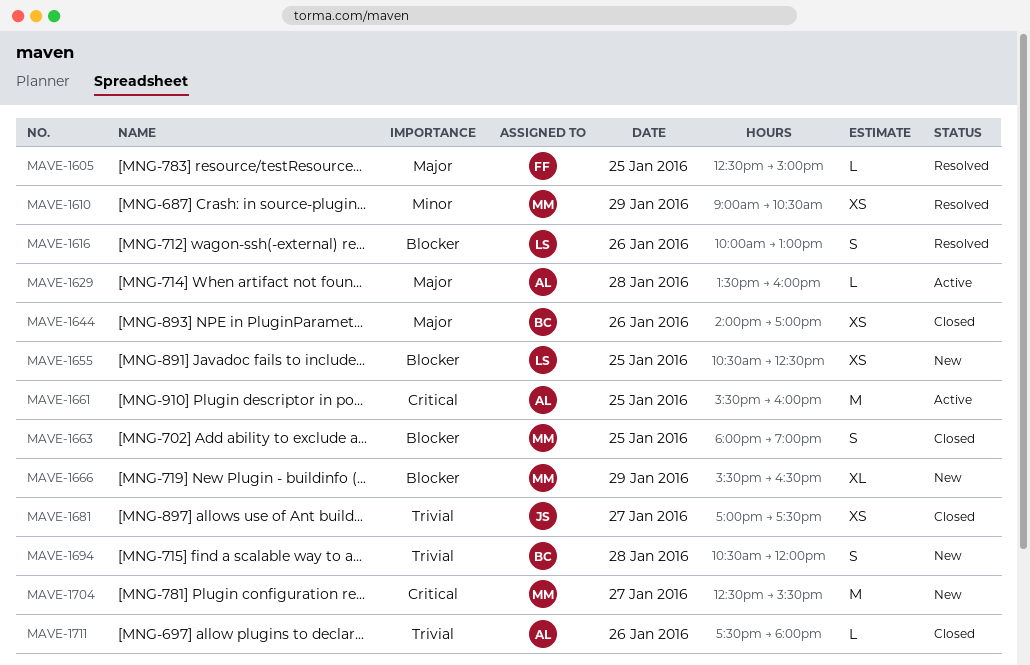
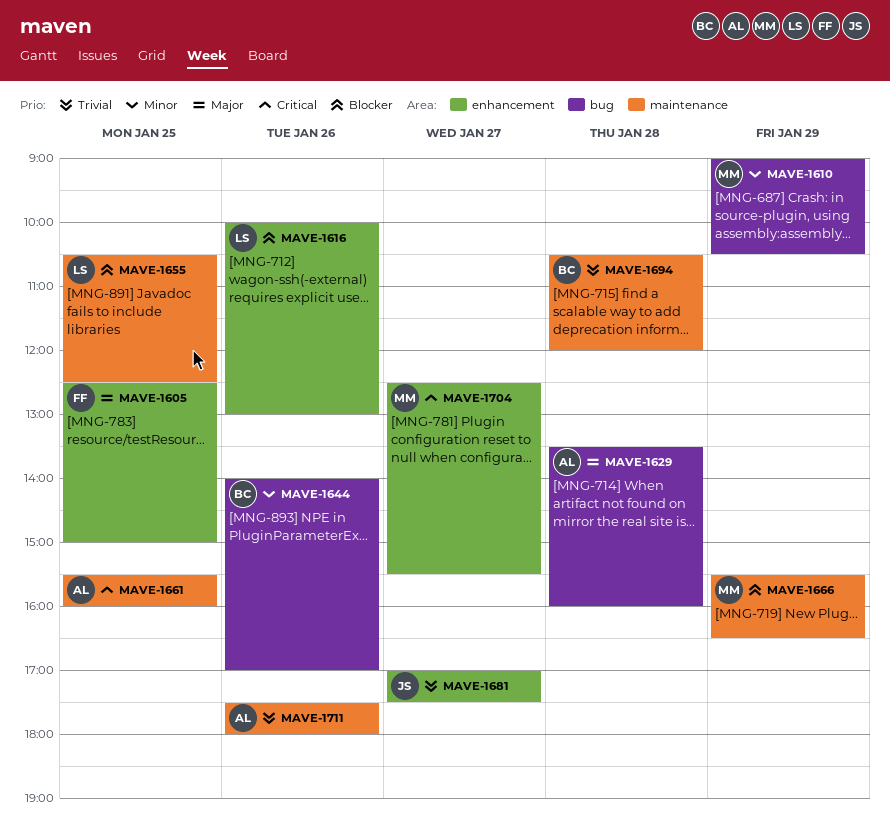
MAVE-1644, priority: Major -> Minor
MAVE-1663: present -> none

